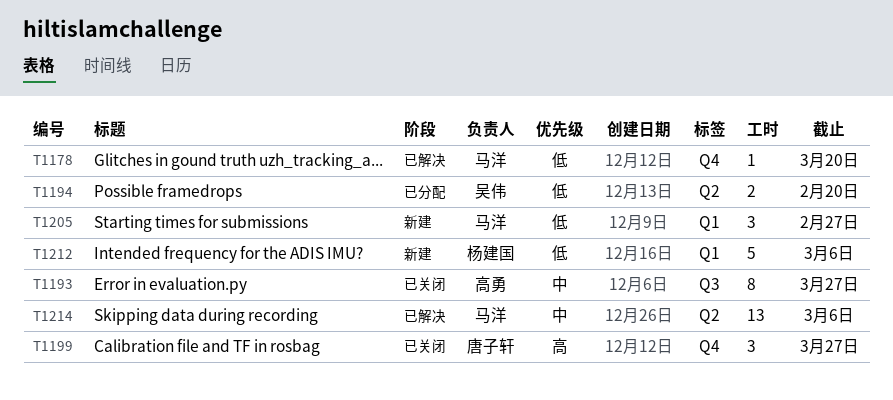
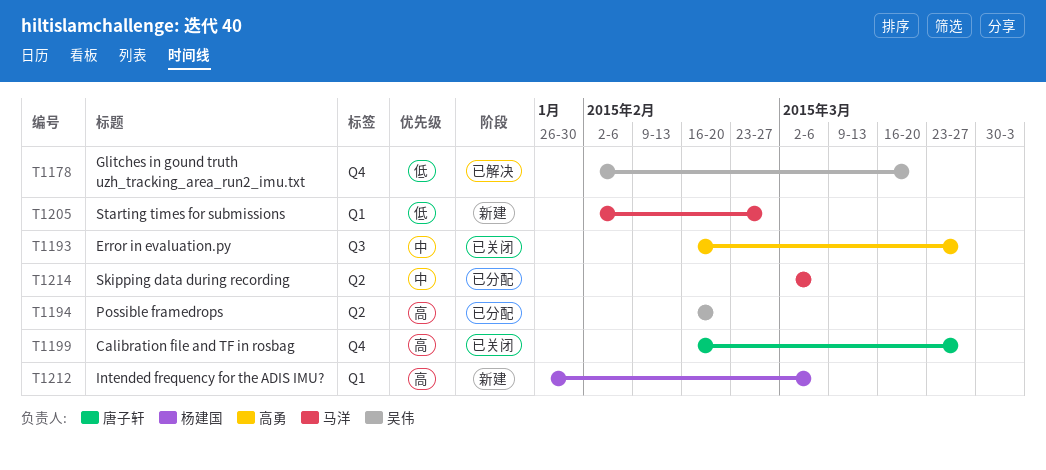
T1178, owner: 马洋 -> 吴伟
T1194, priority: 低 -> 高
T1212, priority: 低 -> 高
T1214, status: 已解决 -> 已分配

